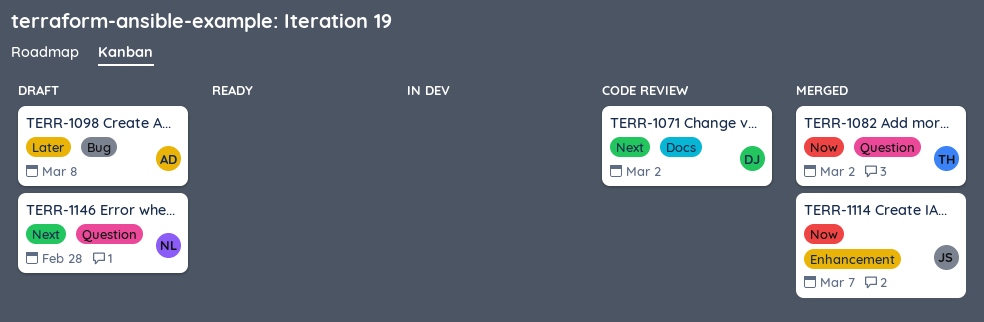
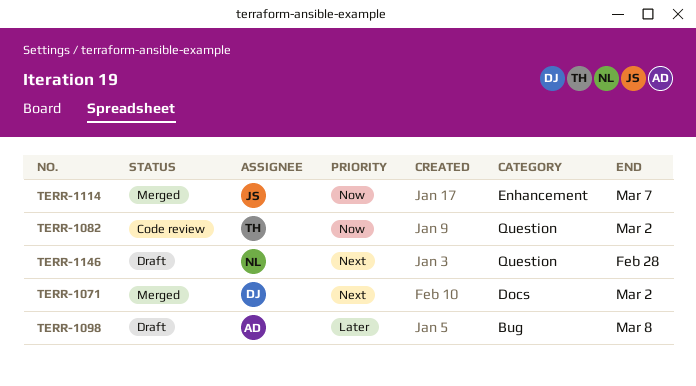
TERR-1071, status: Code review -> Merged
TERR-1082, status: Merged -> Code review

